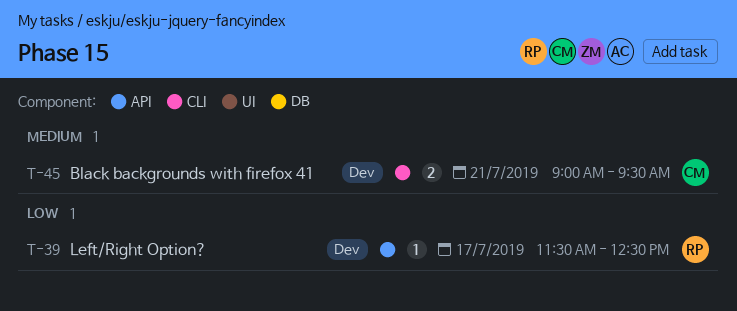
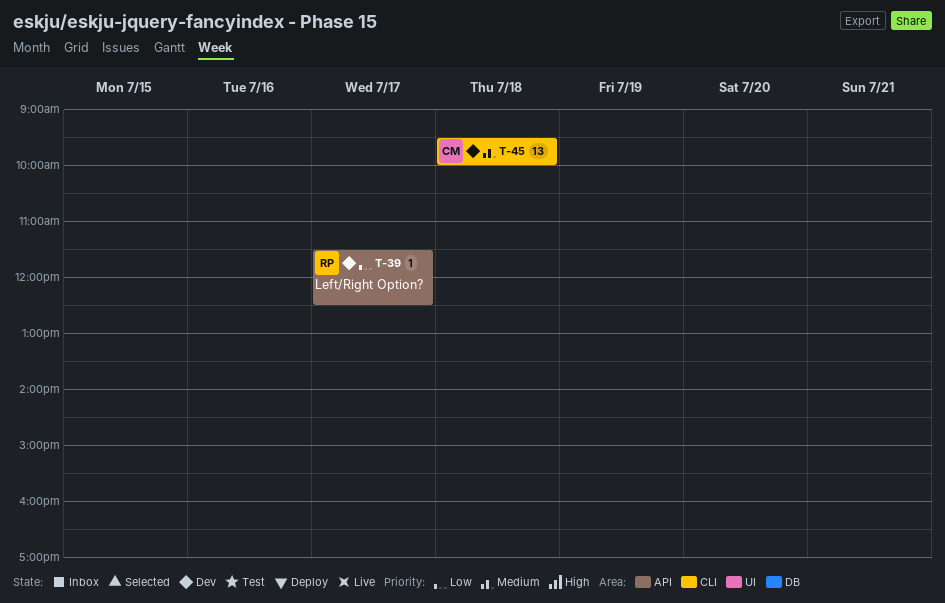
T-45, estimate: 2 -> 13
T-45, day: Jul 21 -> Jul 18
T-45, begins: 09:00 -> 09:30
T-45, ends: 09:30 -> 10:00

